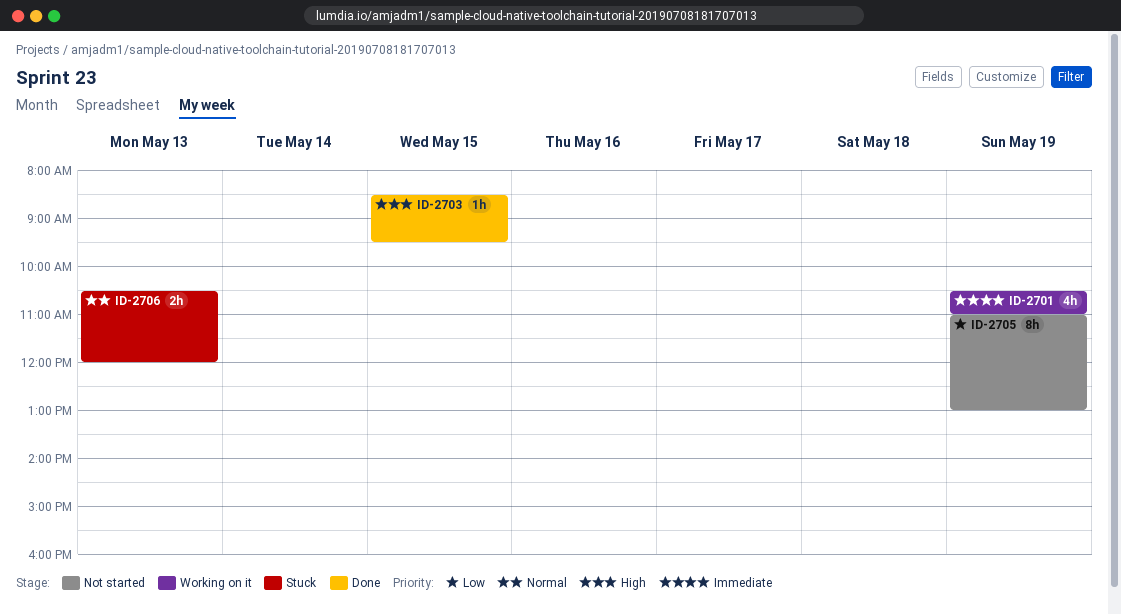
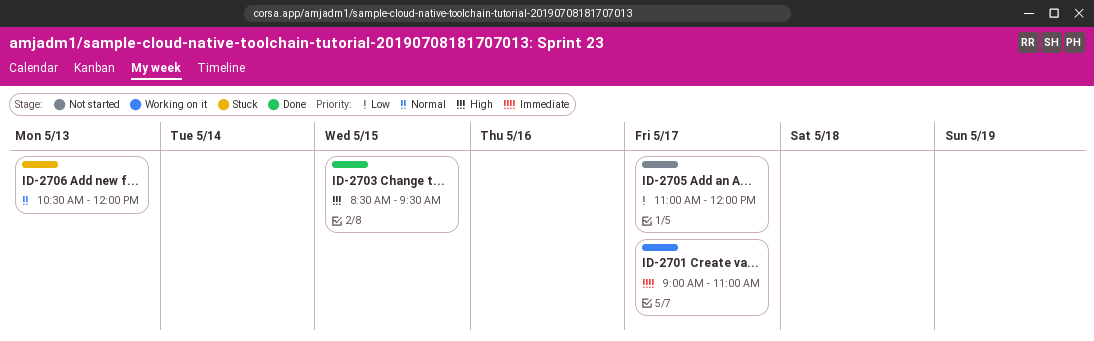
ID-2701, day: May 19 -> May 17
ID-2701, begins: 10:30 -> 09:00
ID-2705, day: May 19 -> May 17
ID-2705, ends: 13:00 -> 12:00

